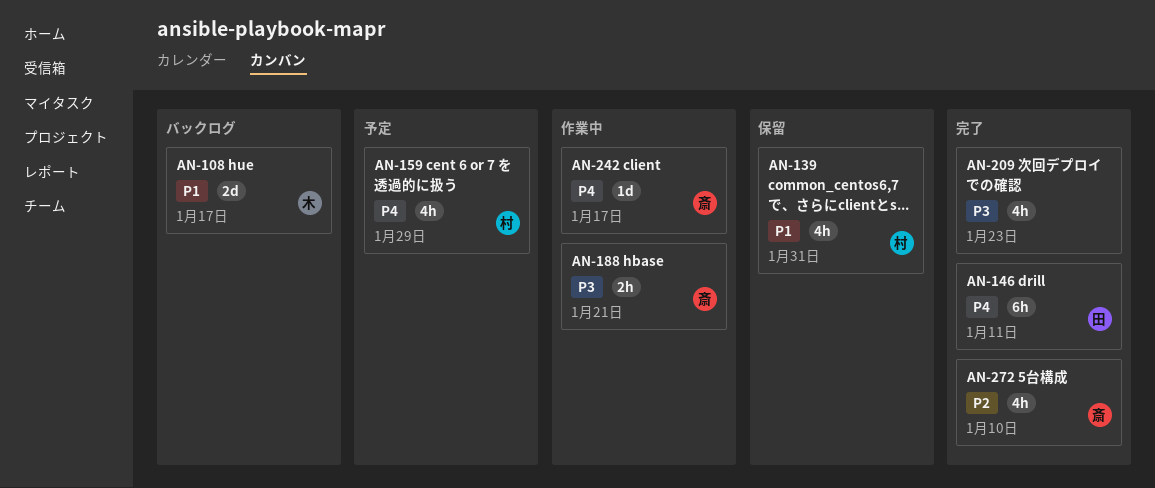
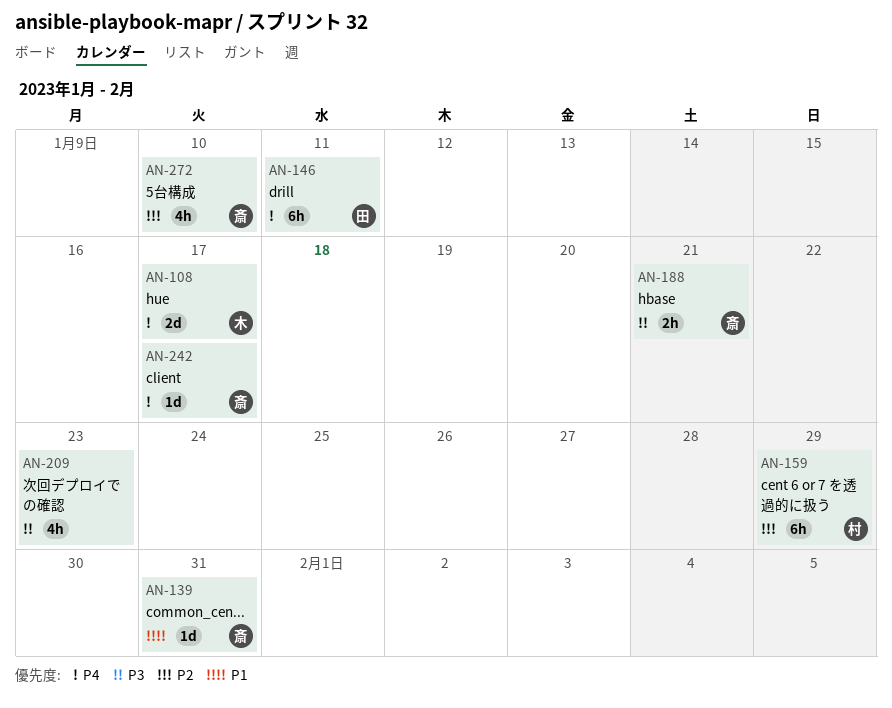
AN-108, priority: P1 -> P4
AN-139, owner: 村 -> 斎
AN-139, estimate: 4h -> 1d
AN-159, priority: P4 -> P2
AN-159, estimate: 4h -> 6h

